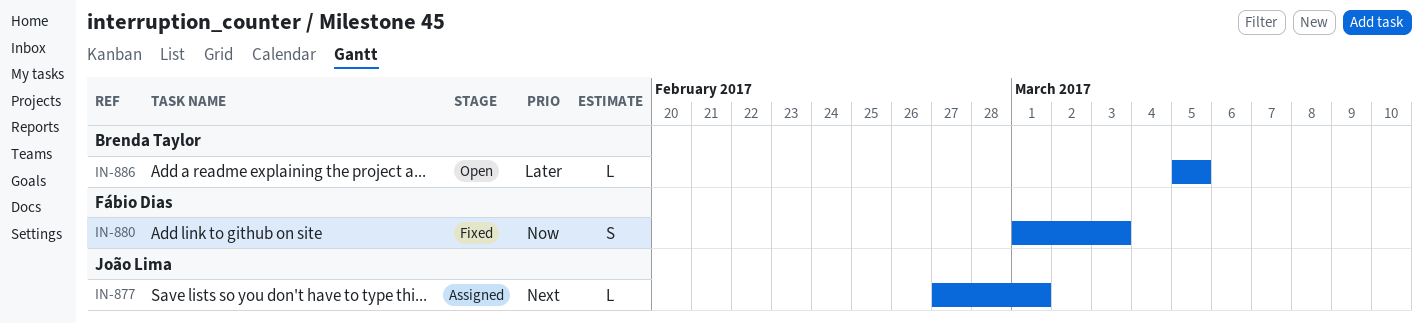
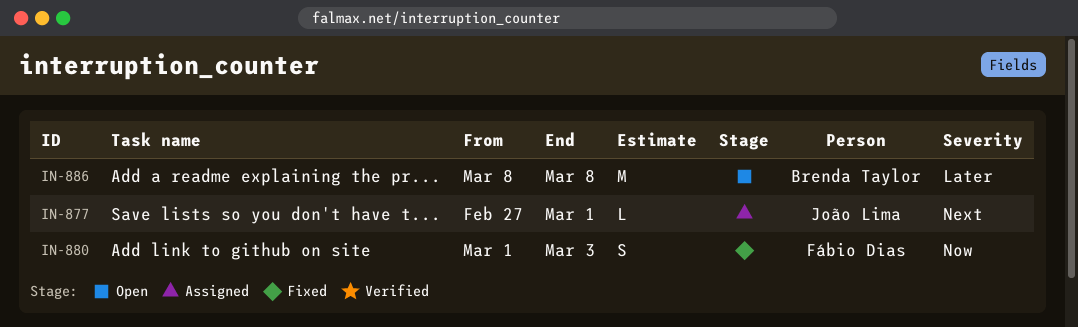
IN-886, estimate: L -> M
IN-886, start: Mar 5 -> Mar 8
IN-886, due: Mar 5 -> Mar 8

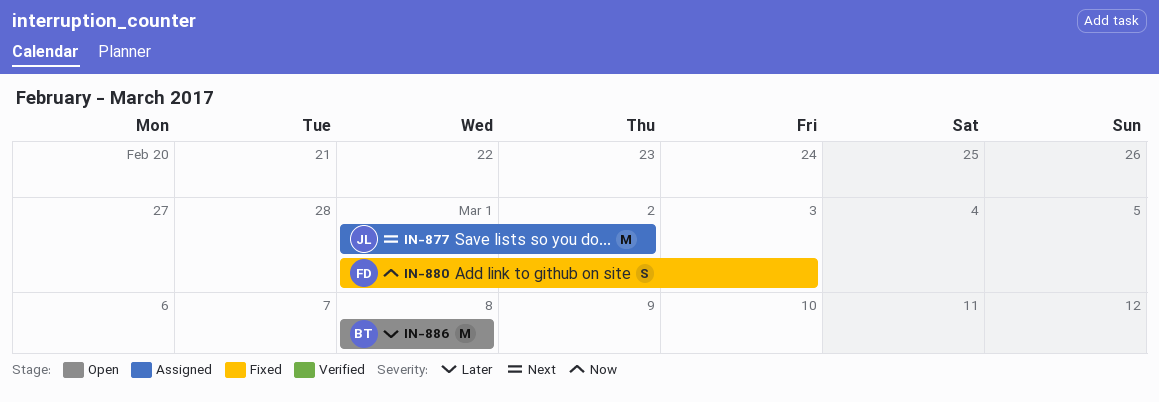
IN-877, estimate: L -> M
IN-877, start: Feb 27 -> Mar 1
IN-877, due: Mar 1 -> Mar 2

